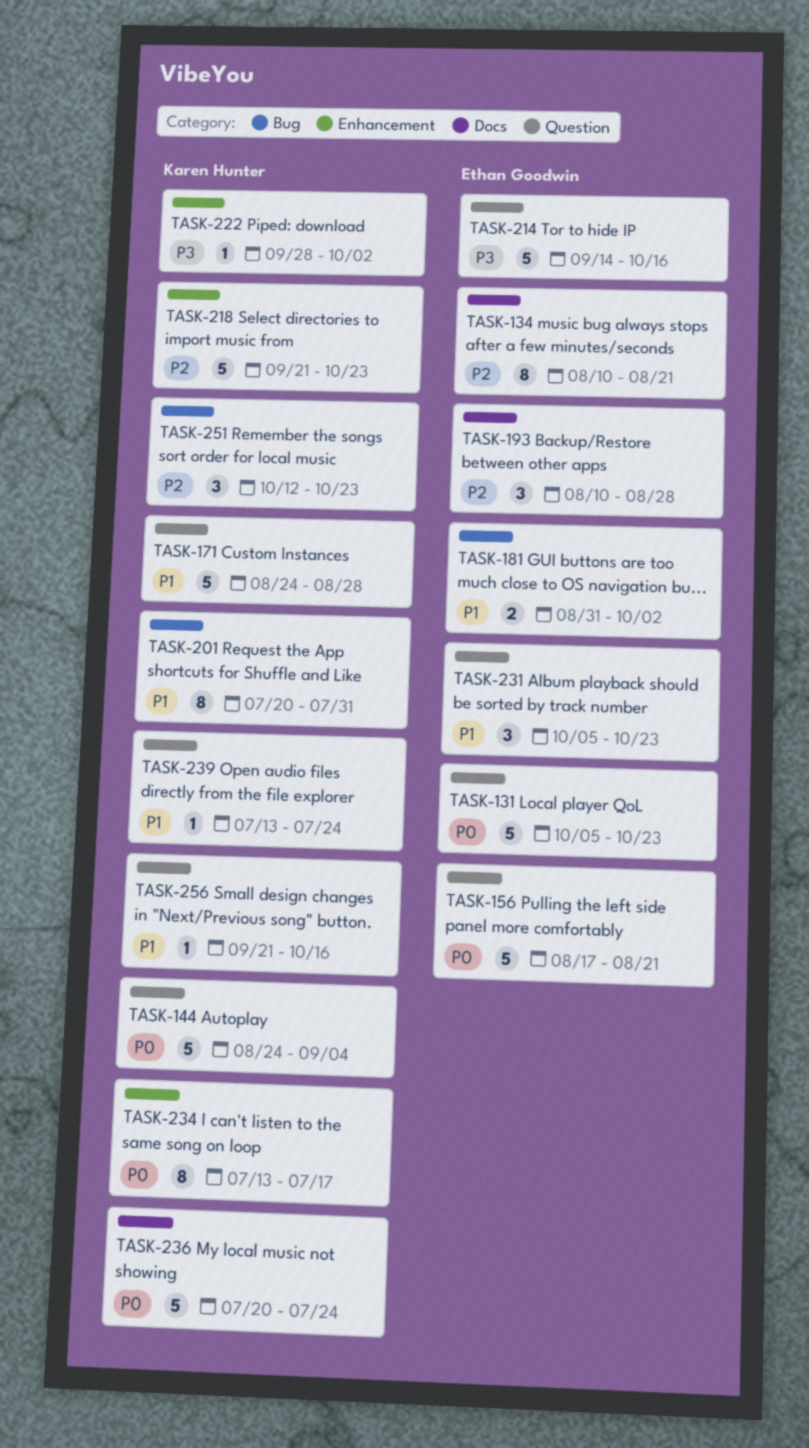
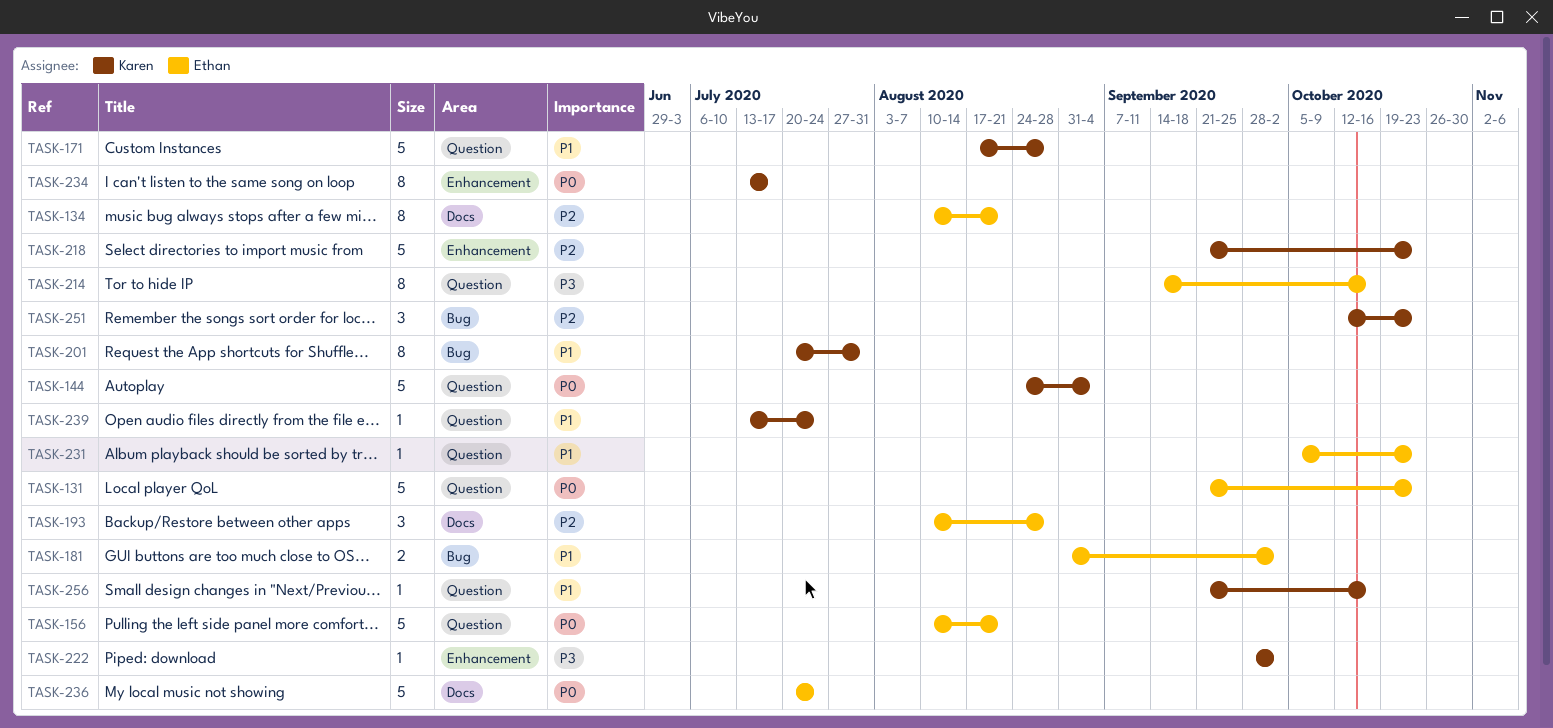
TASK-131, start: Oct 5 -> Sep 21
TASK-156, start: Aug 17 -> Aug 10
TASK-171, start: Aug 24 -> Aug 17
TASK-214, estimate: 5 -> 8
TASK-231, estimate: 3 -> 1
TASK-236, owner: Karen Hunter -> Ethan Goodwin

